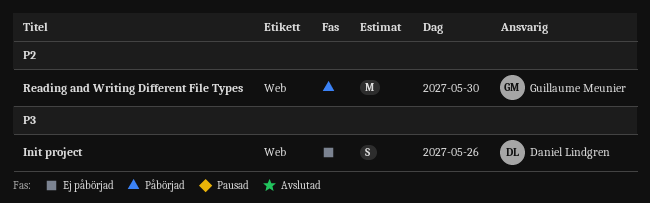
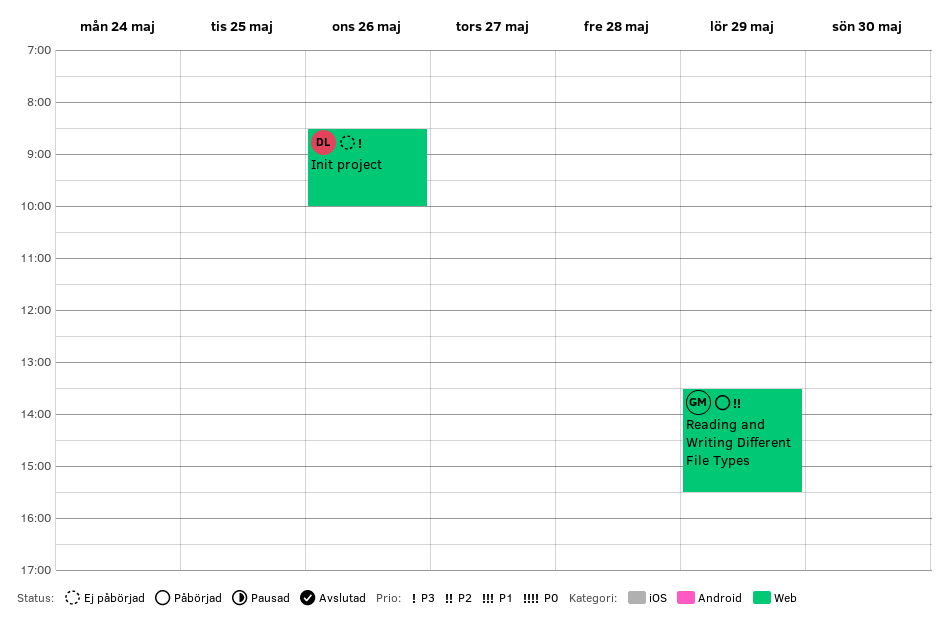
Reading and Writing Different File Types, day: May 30 -> May 29

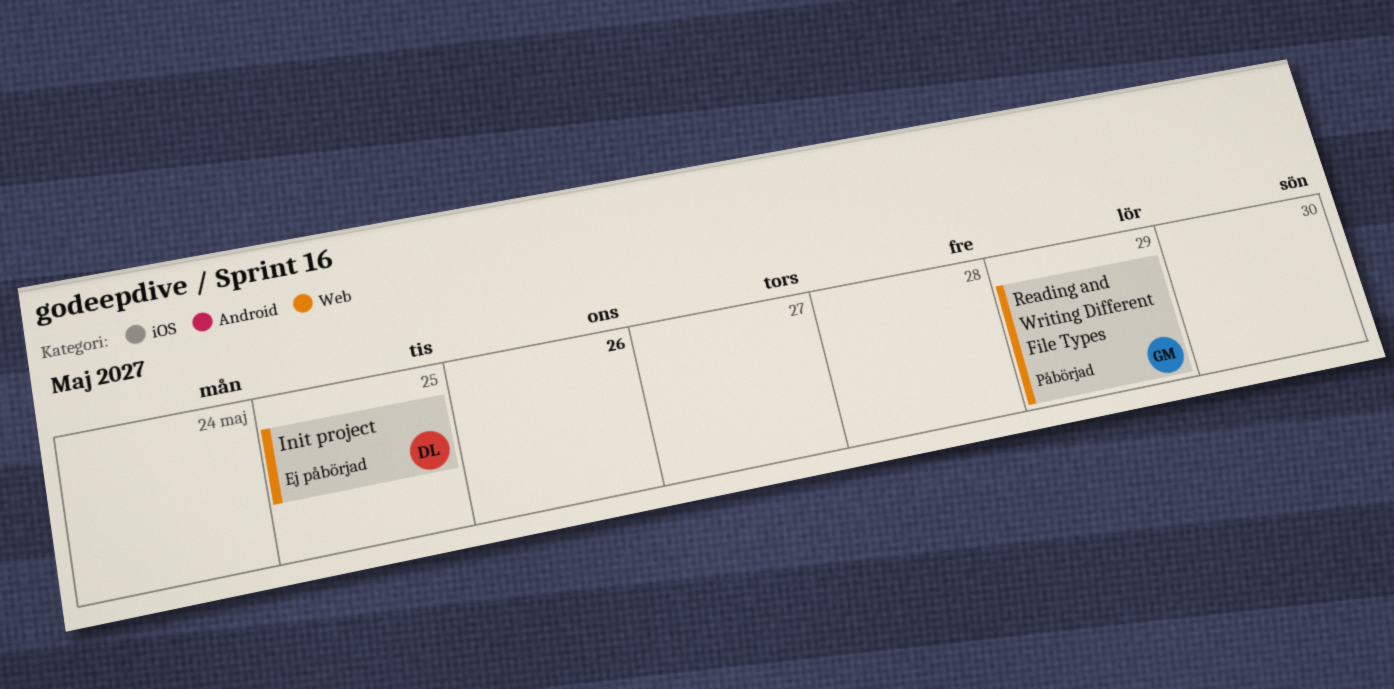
Init project, day: May 26 -> May 25

